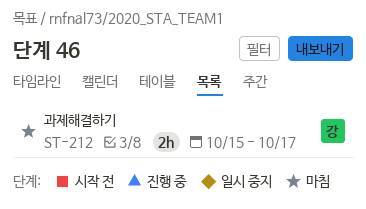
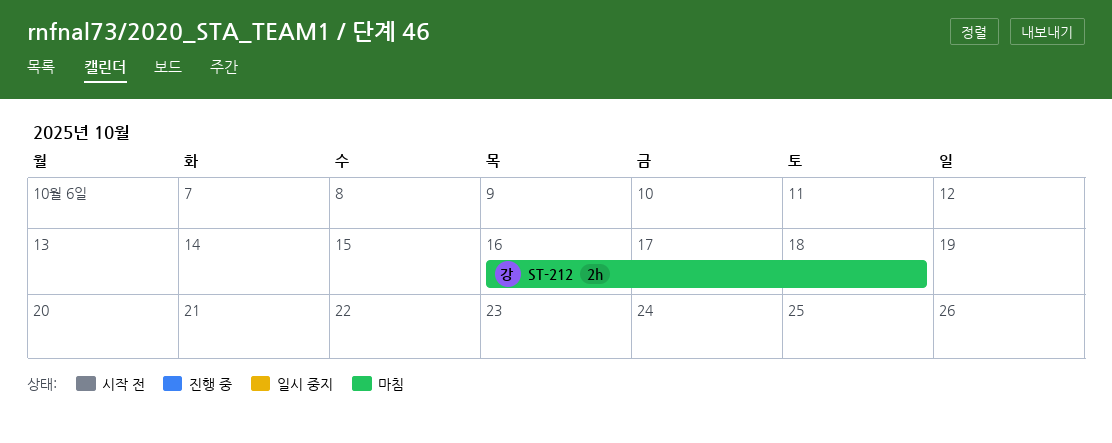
ST-212, start: Oct 15 -> Oct 16
ST-212, due: Oct 17 -> Oct 18

